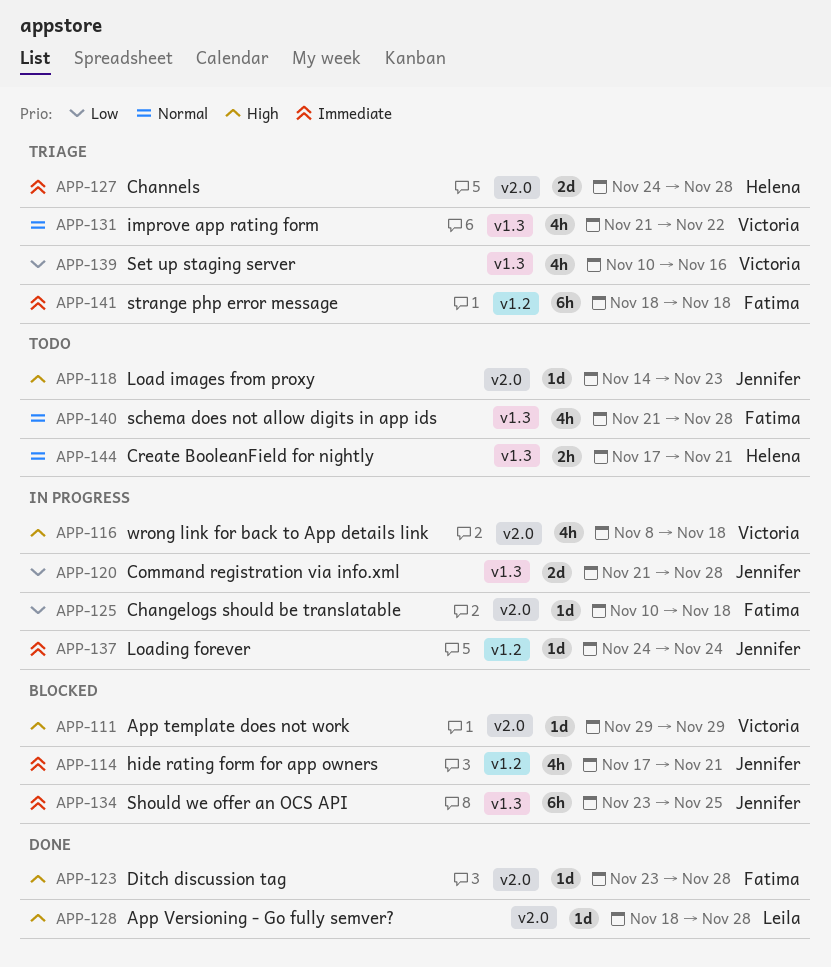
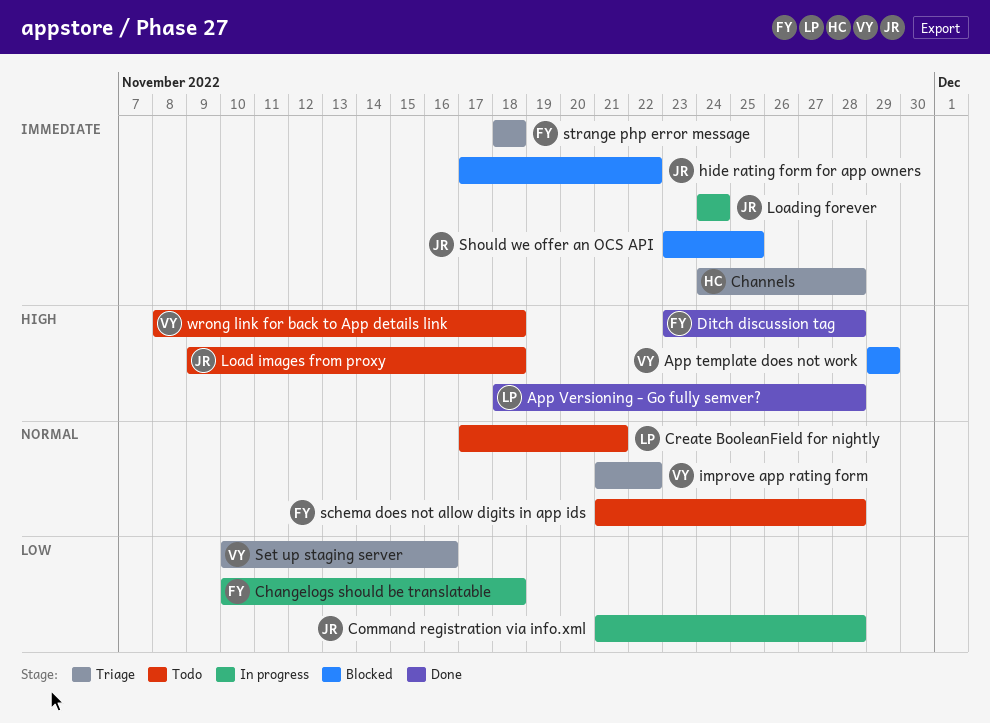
Create BooleanField for nightly, owner: Helena -> Leila
hide rating form for app owners, due: Nov 21 -> Nov 22
Load images from proxy, start: Nov 14 -> Nov 9
Load images from proxy, due: Nov 23 -> Nov 18
wrong link for back to App details link, status: In progress -> Todo

